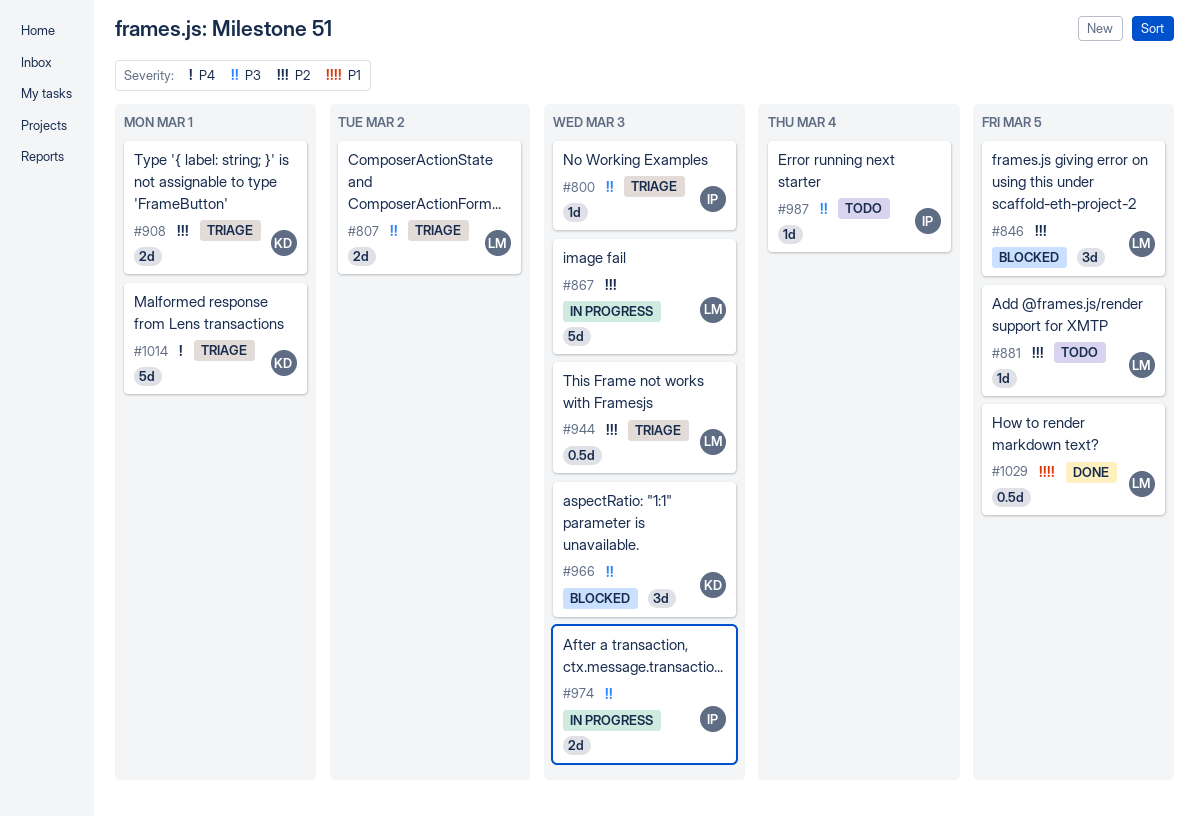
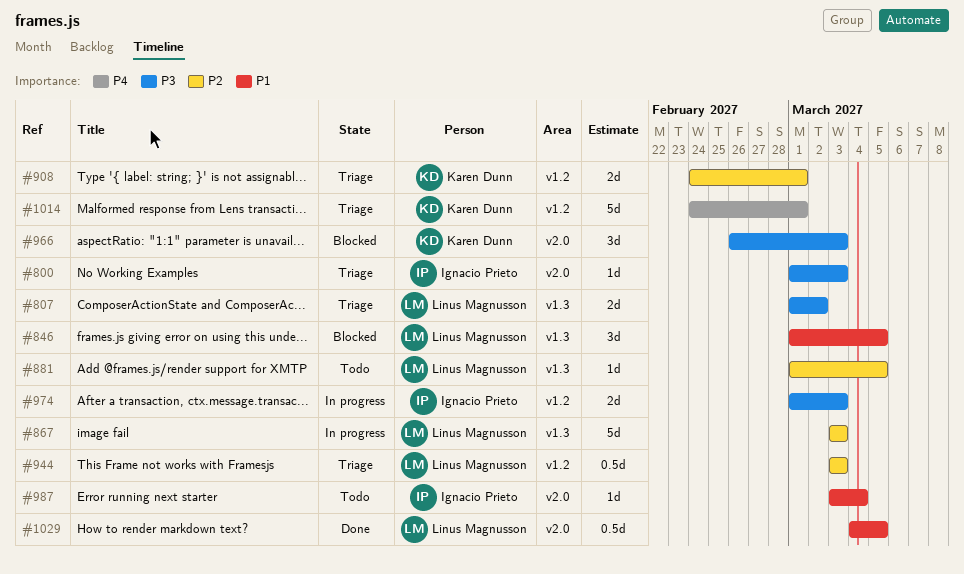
#846, priority: P2 -> P1
#987, priority: P3 -> P1

